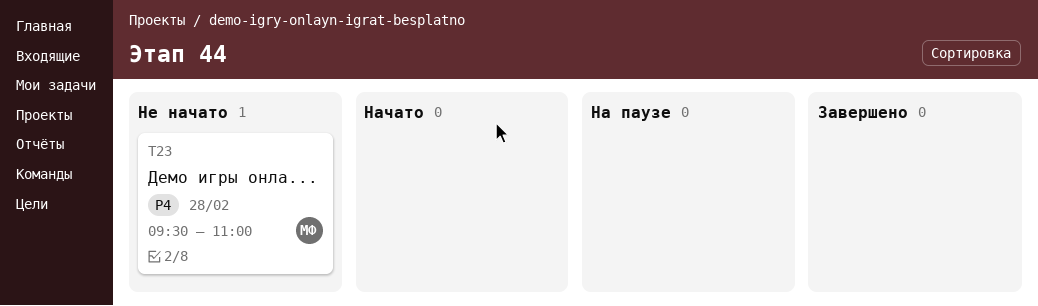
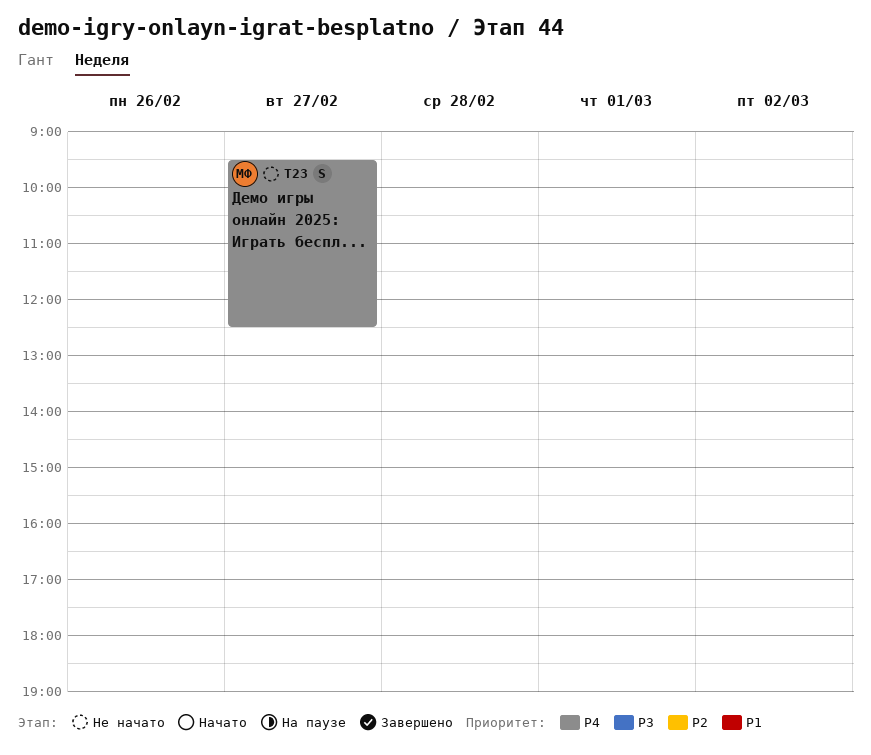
T23, day: Feb 28 -> Feb 27
T23, ends: 11:00 -> 12:30

